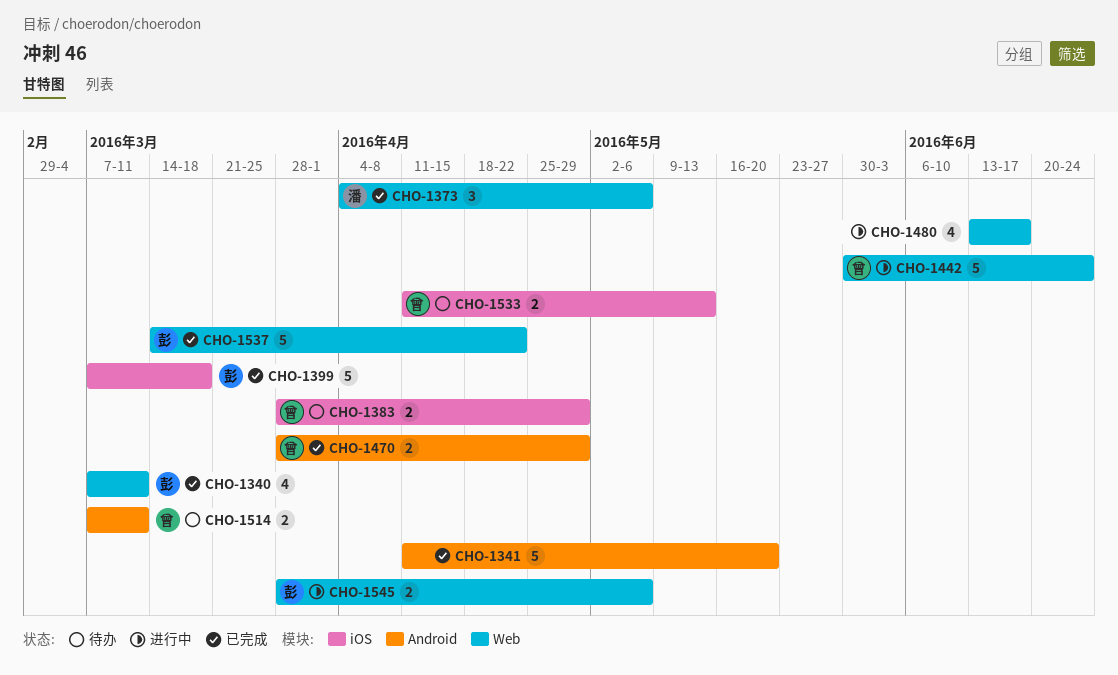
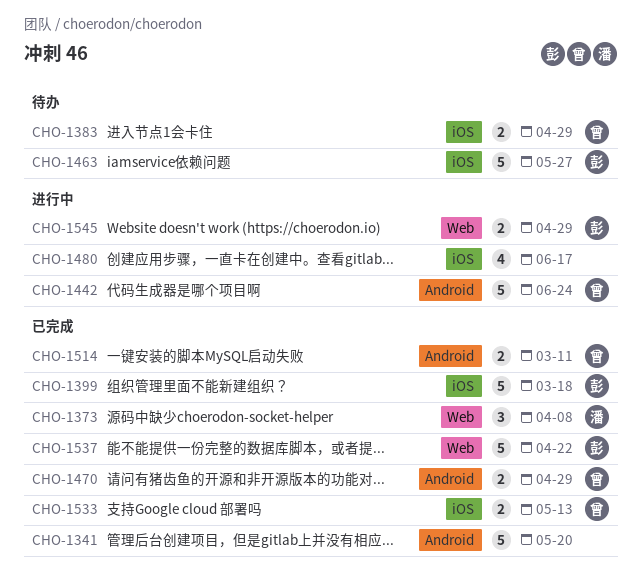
CHO-1340: present -> none
CHO-1373, due: May 6 -> Apr 8
CHO-1442, label: Web -> Android
CHO-1463: none -> present
CHO-1480, label: Web -> iOS
CHO-1514, status: 待办 -> 已完成
CHO-1533, status: 待办 -> 已完成
CHO-1545, due: May 6 -> Apr 29

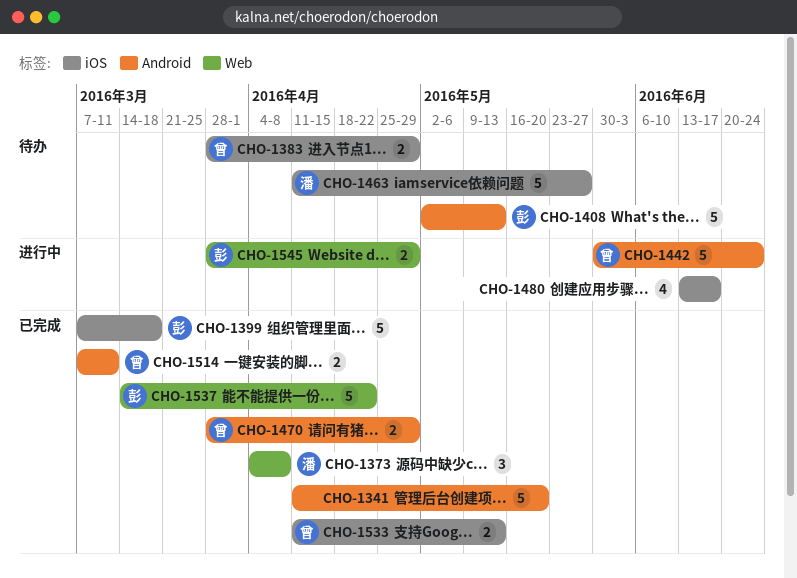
CHO-1408: none -> present
CHO-1463, owner: 彭 -> 潘

